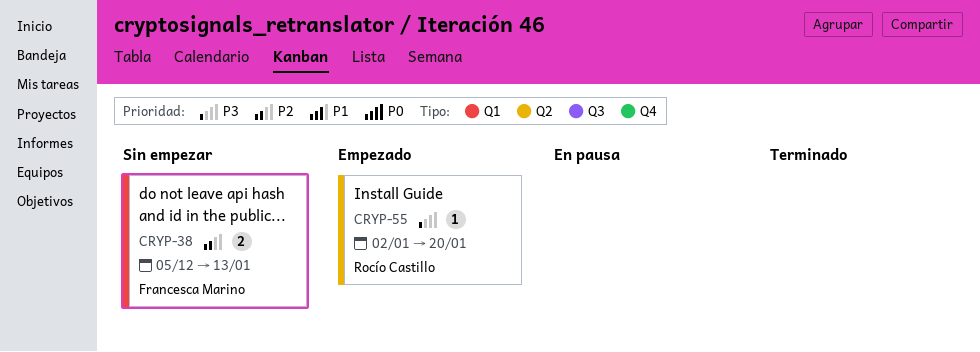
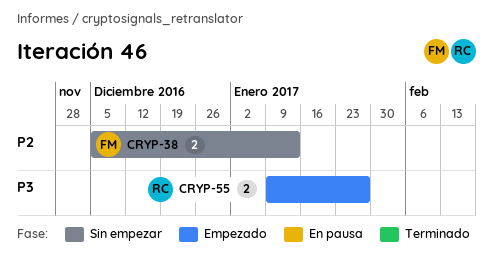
CRYP-55, estimate: 1 -> 2
CRYP-55, start: Jan 2 -> Jan 9
CRYP-55, due: Jan 20 -> Jan 27

